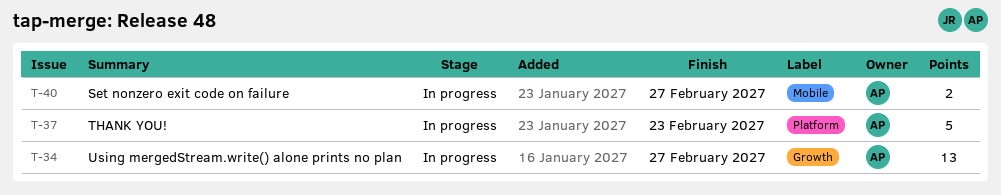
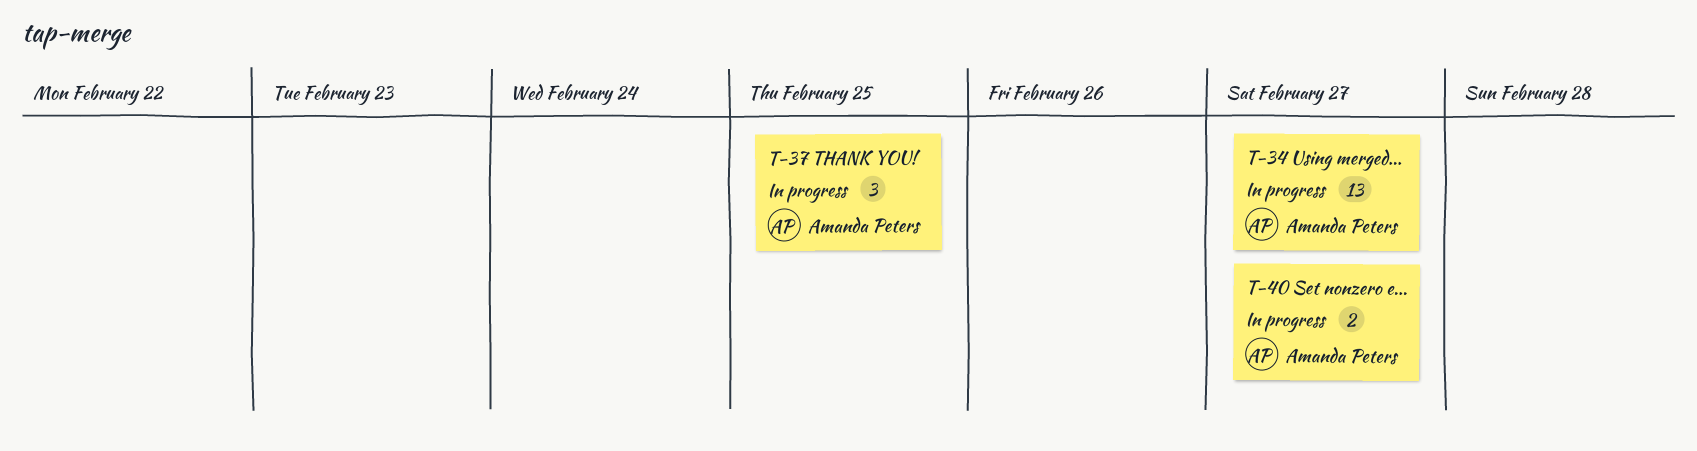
T-37, estimate: 5 -> 3
T-37, due: Feb 23 -> Feb 25

